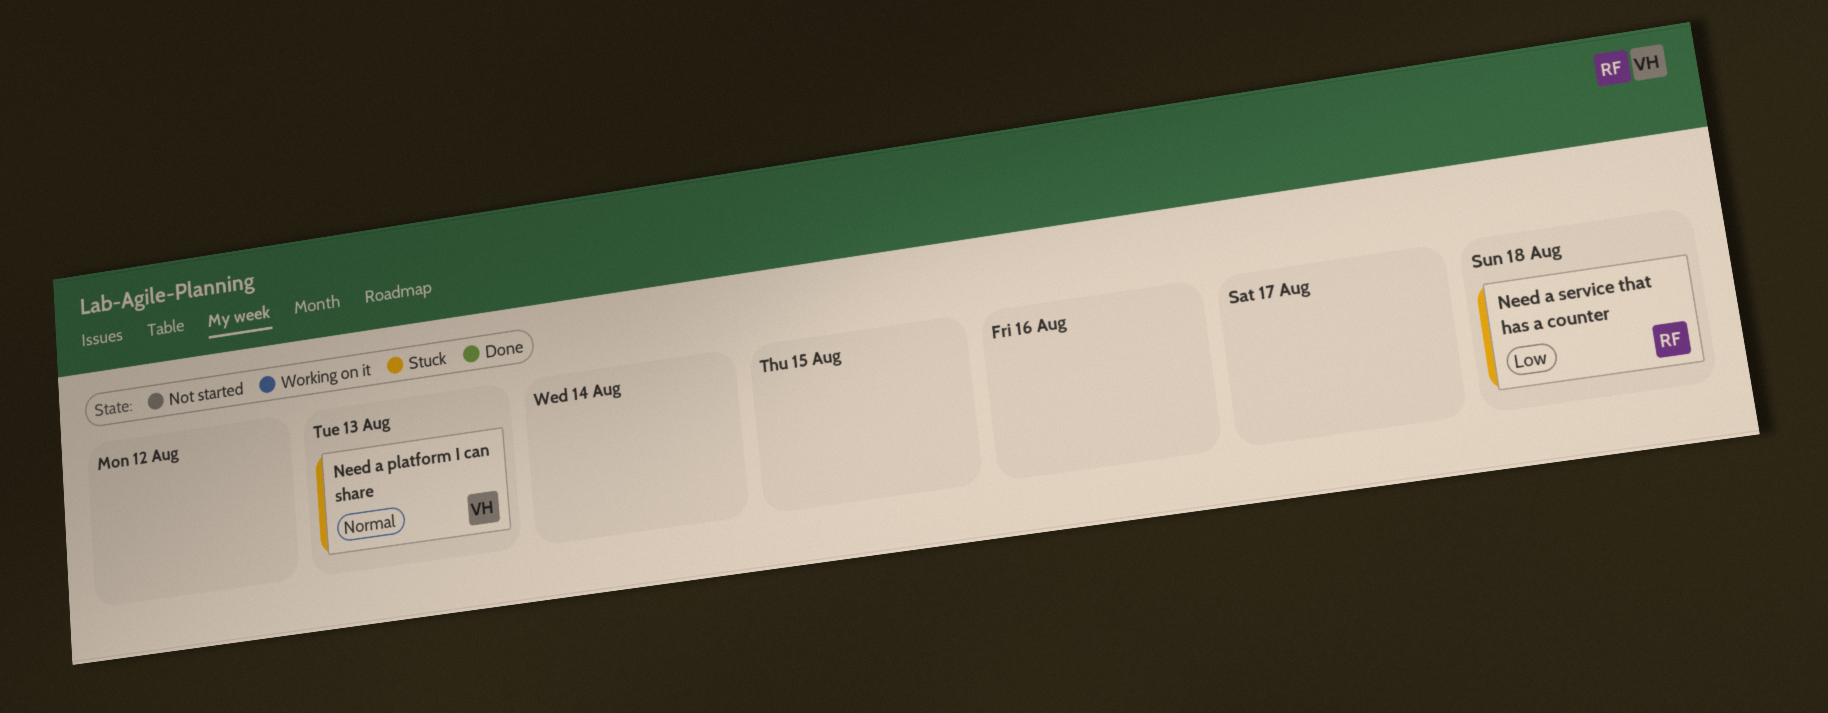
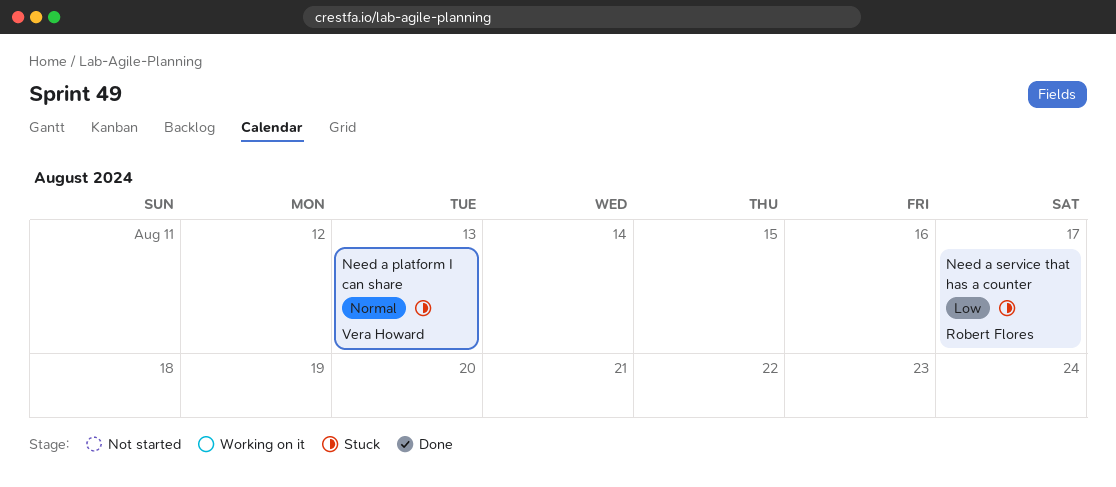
Need a service that has a counter, due: Aug 18 -> Aug 17

